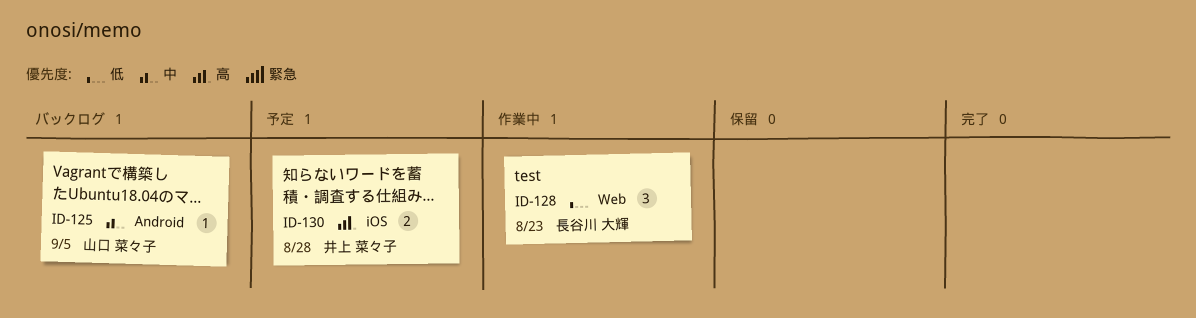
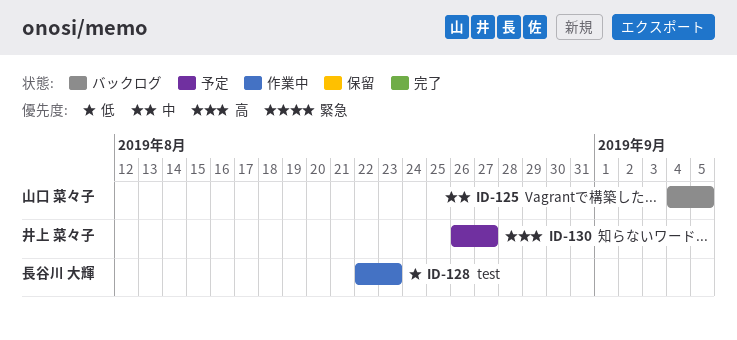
ID-130, due: Aug 28 -> Aug 27

